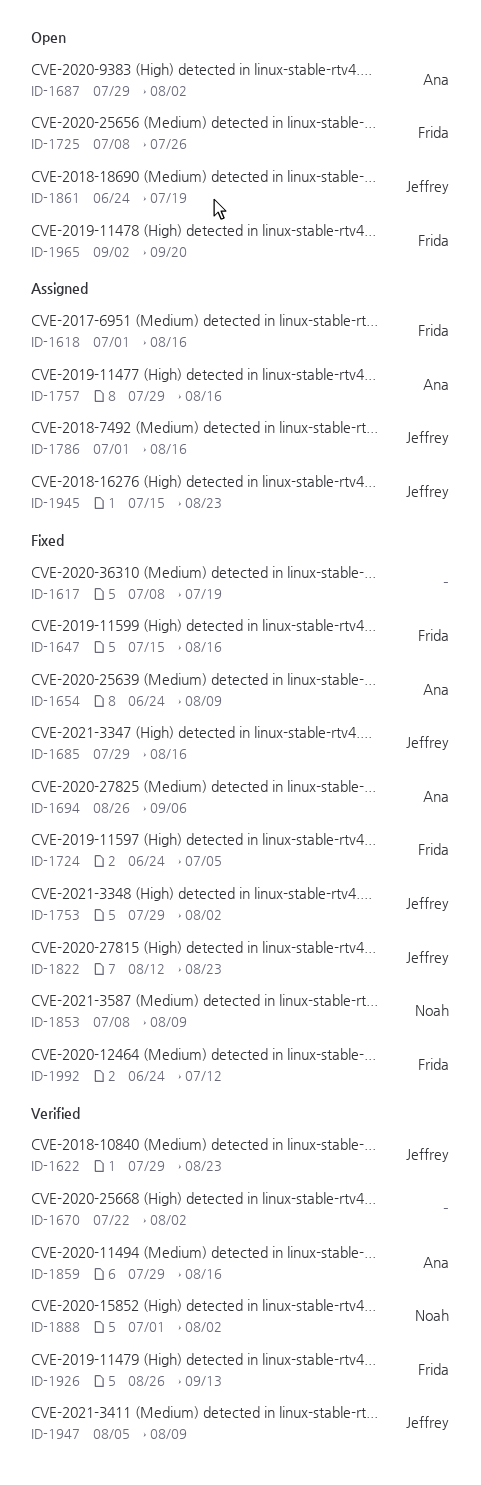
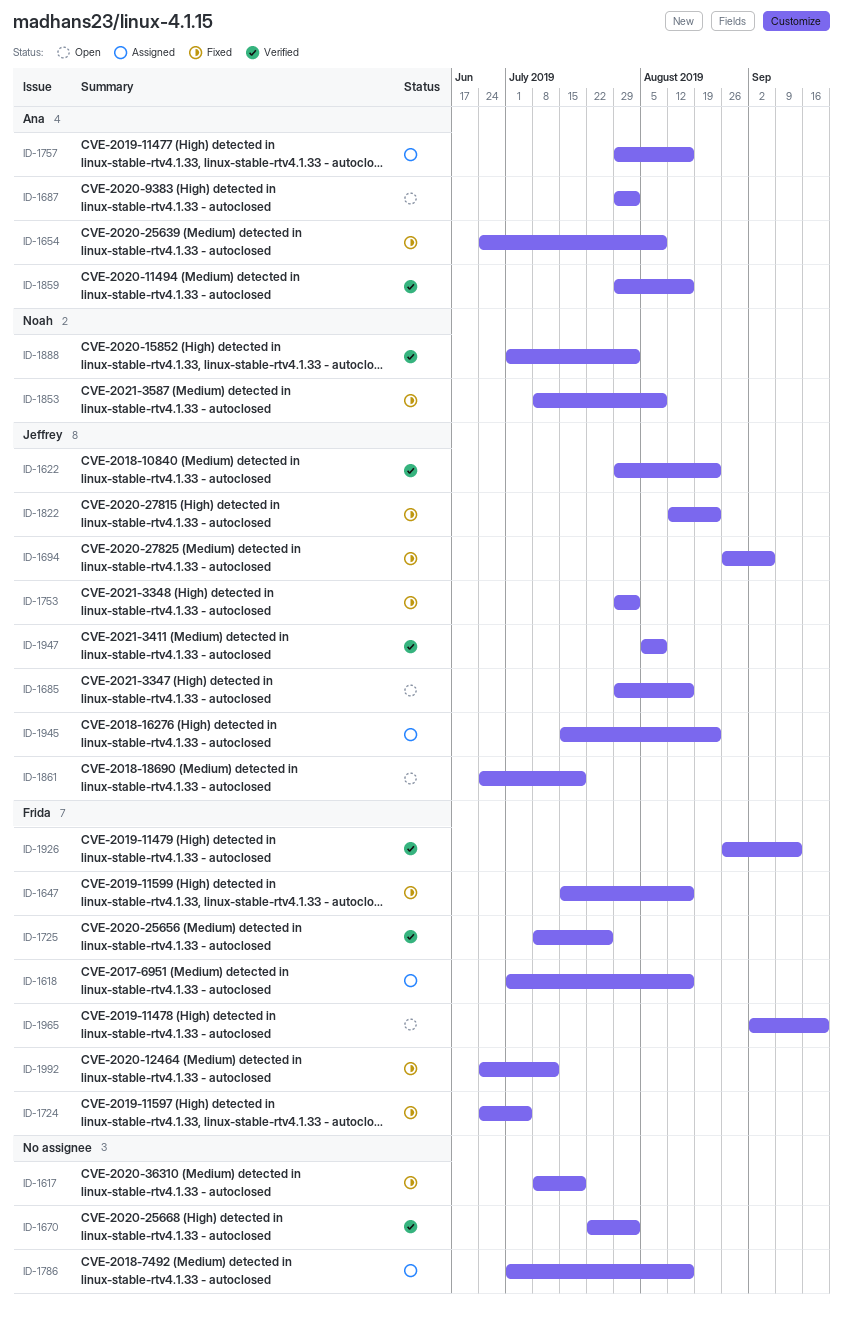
ID-1685, status: Fixed -> Open
ID-1694, owner: Ana -> Jeffrey
ID-1725, status: Open -> Verified
ID-1786, owner: Jeffrey -> none

